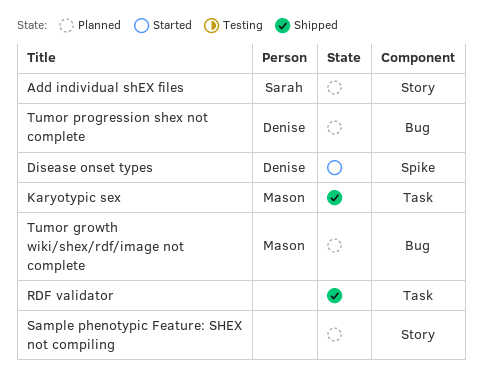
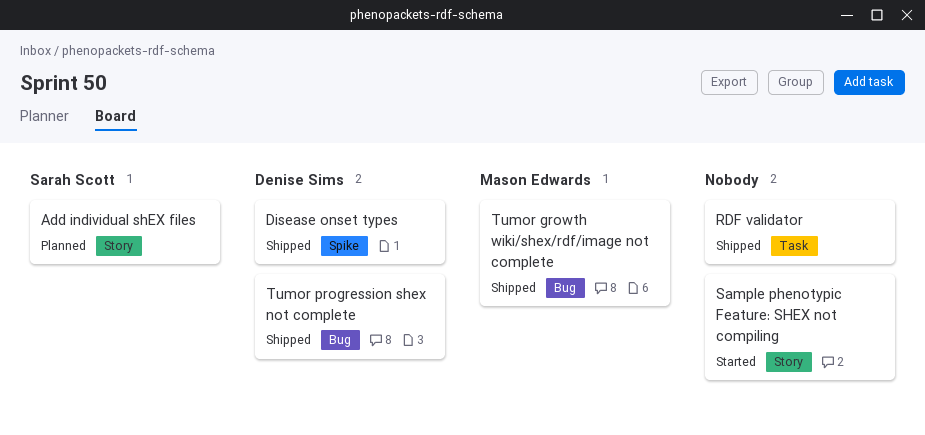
Disease onset types, status: Started -> Shipped
Karyotypic sex: present -> none
Sample phenotypic Feature: SHEX not compiling, status: Planned -> Started
Tumor growth wiki/shex/rdf/image not complete, status: Planned -> Shipped
Tumor progression shex not complete, status: Planned -> Shipped

